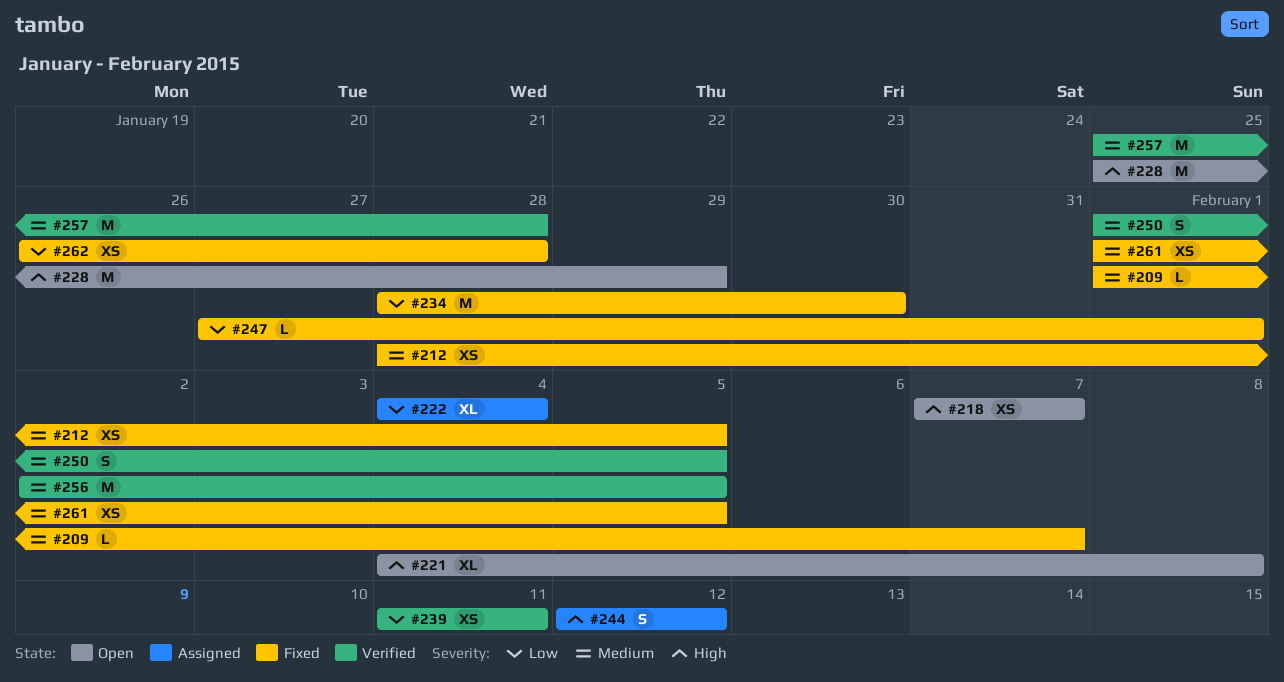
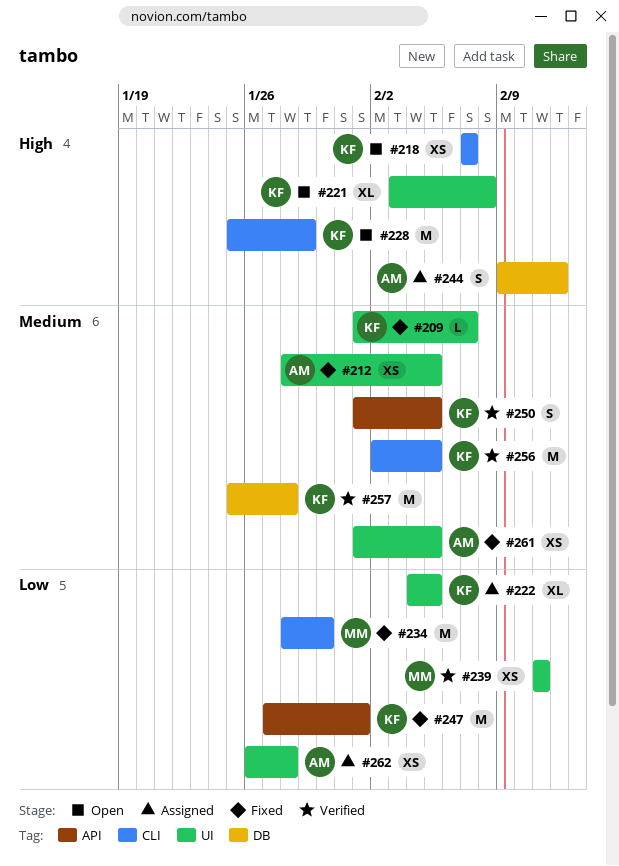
#221, start: Feb 4 -> Feb 3
#222, due: Feb 4 -> Feb 5
#244, start: Feb 12 -> Feb 9
#247, estimate: L -> M
#262, status: Fixed -> Assigned

